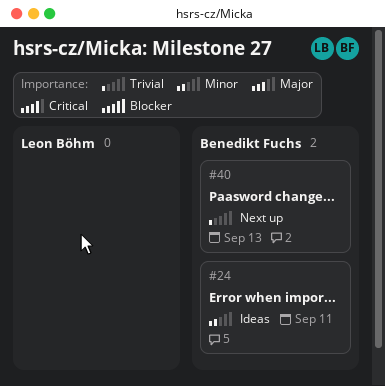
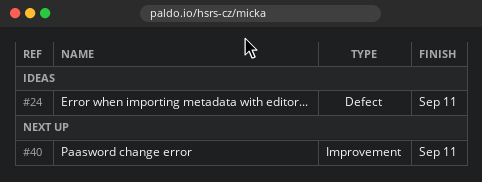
#40, due: Sep 13 -> Sep 11

